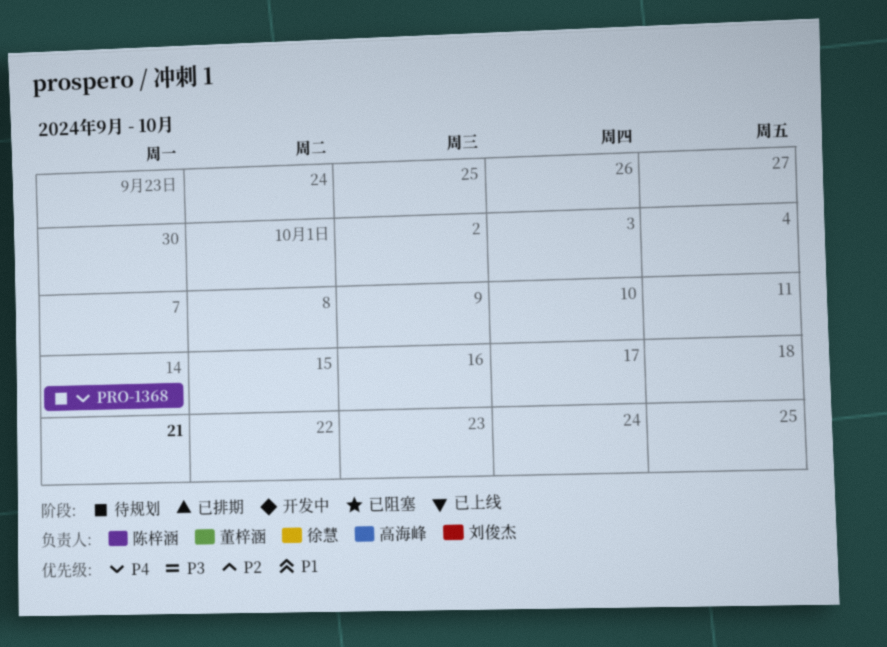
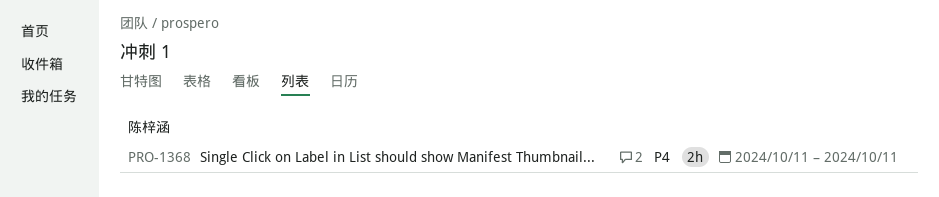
PRO-1368, start: Oct 14 -> Oct 11
PRO-1368, due: Oct 14 -> Oct 11

